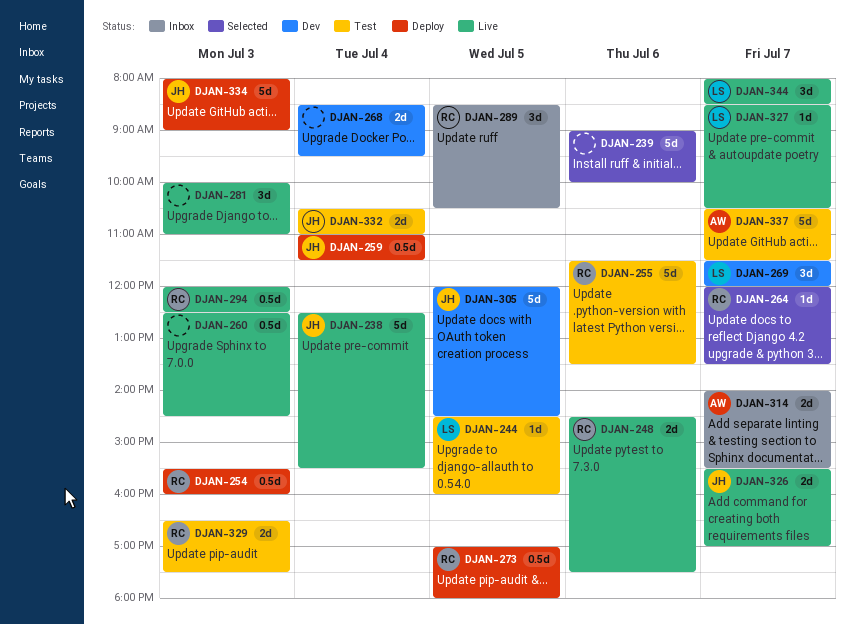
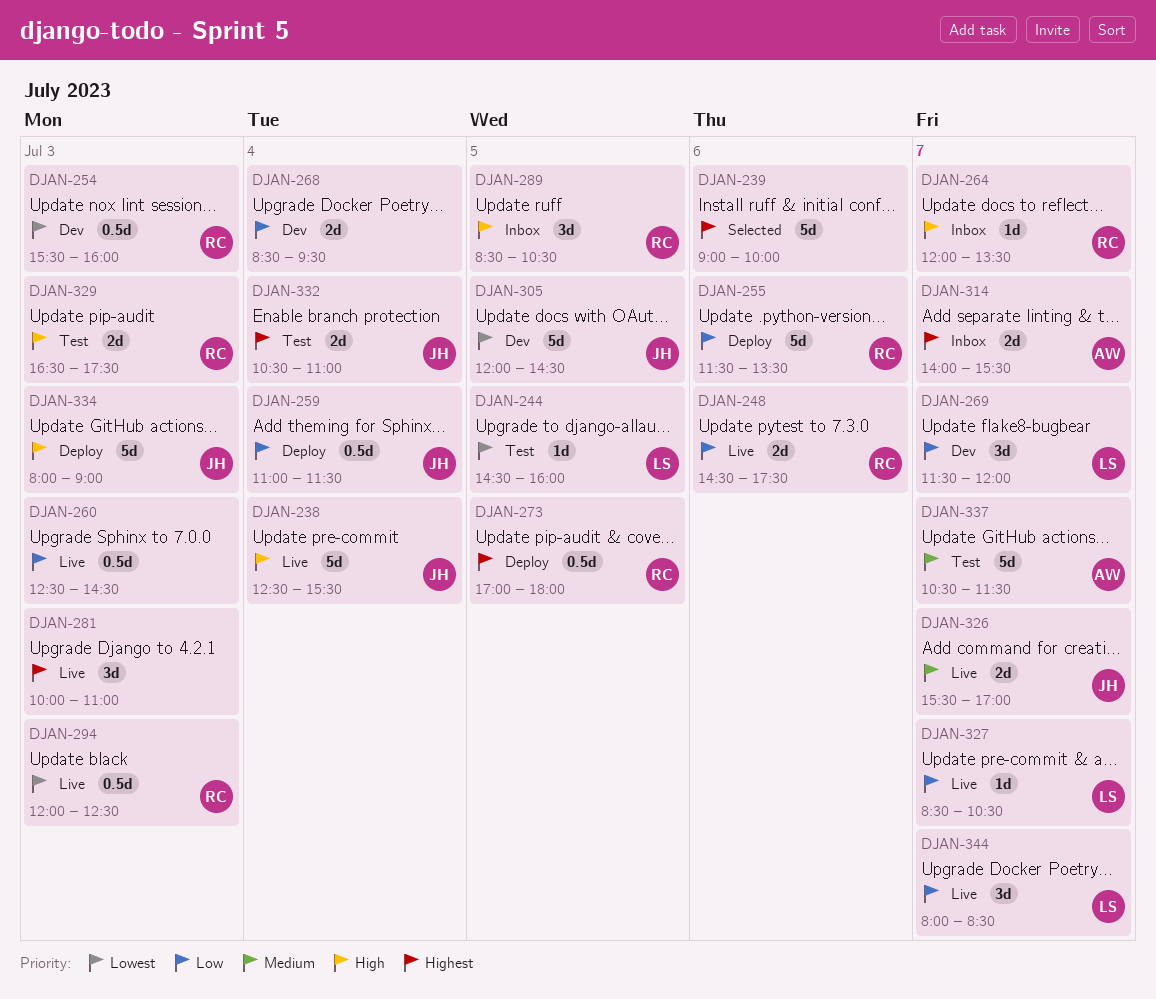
DJAN-254, status: Deploy -> Dev
DJAN-255, status: Test -> Deploy
DJAN-264, status: Selected -> Inbox

